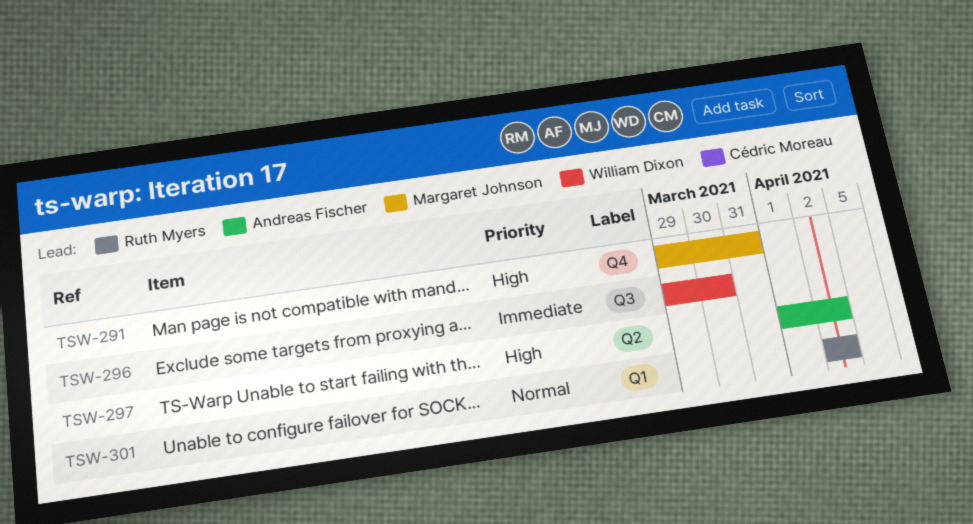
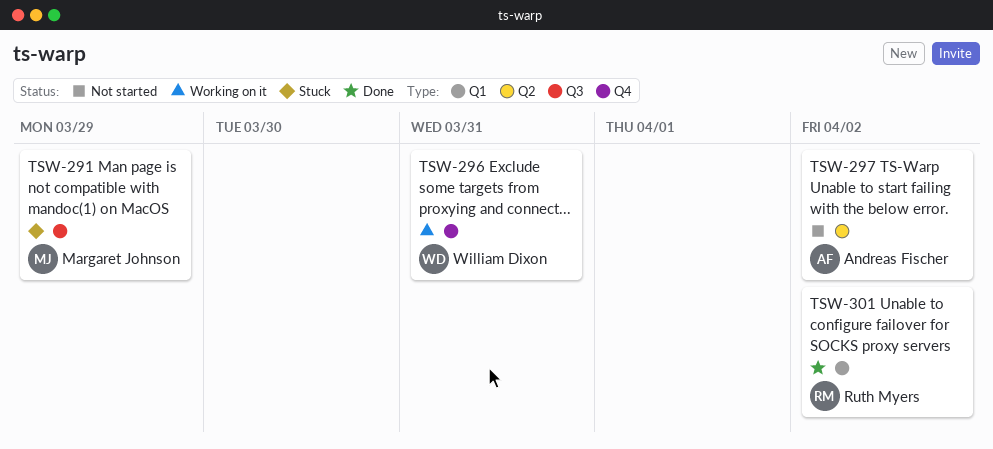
TSW-291, label: Q4 -> Q3
TSW-291, due: Mar 31 -> Mar 29
TSW-296, label: Q3 -> Q4
TSW-296, due: Mar 30 -> Mar 31

